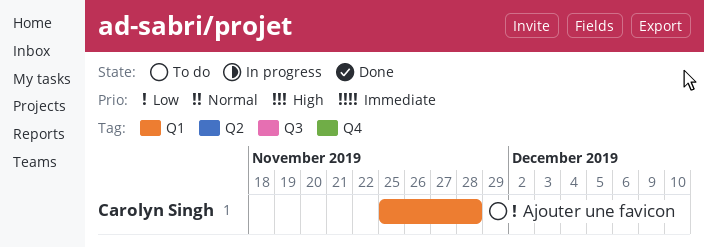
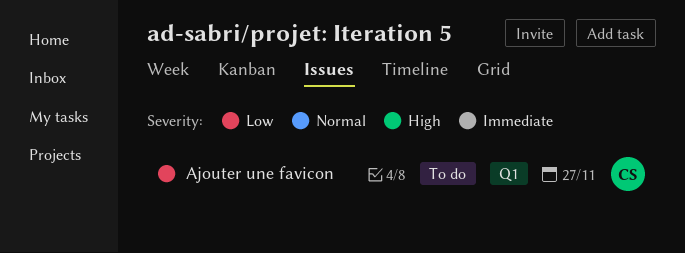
Ajouter une favicon, due: Nov 28 -> Nov 27

